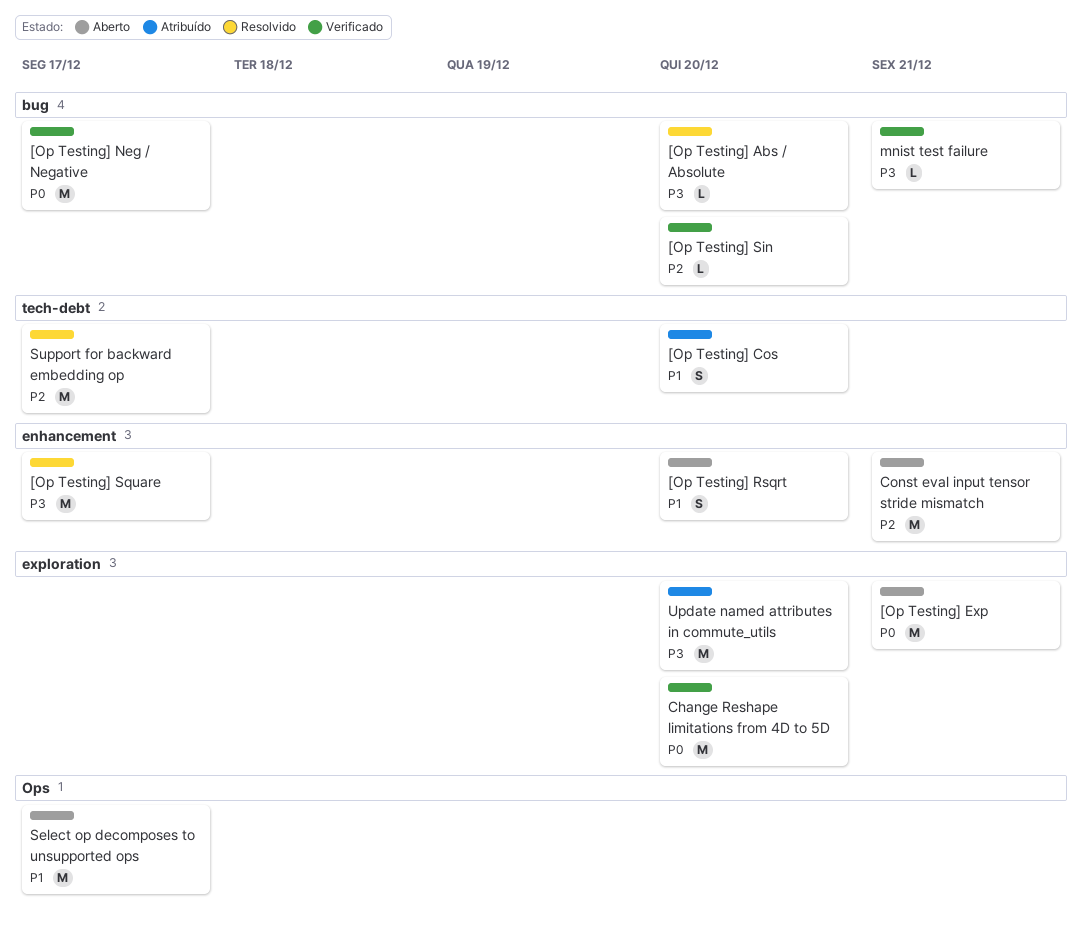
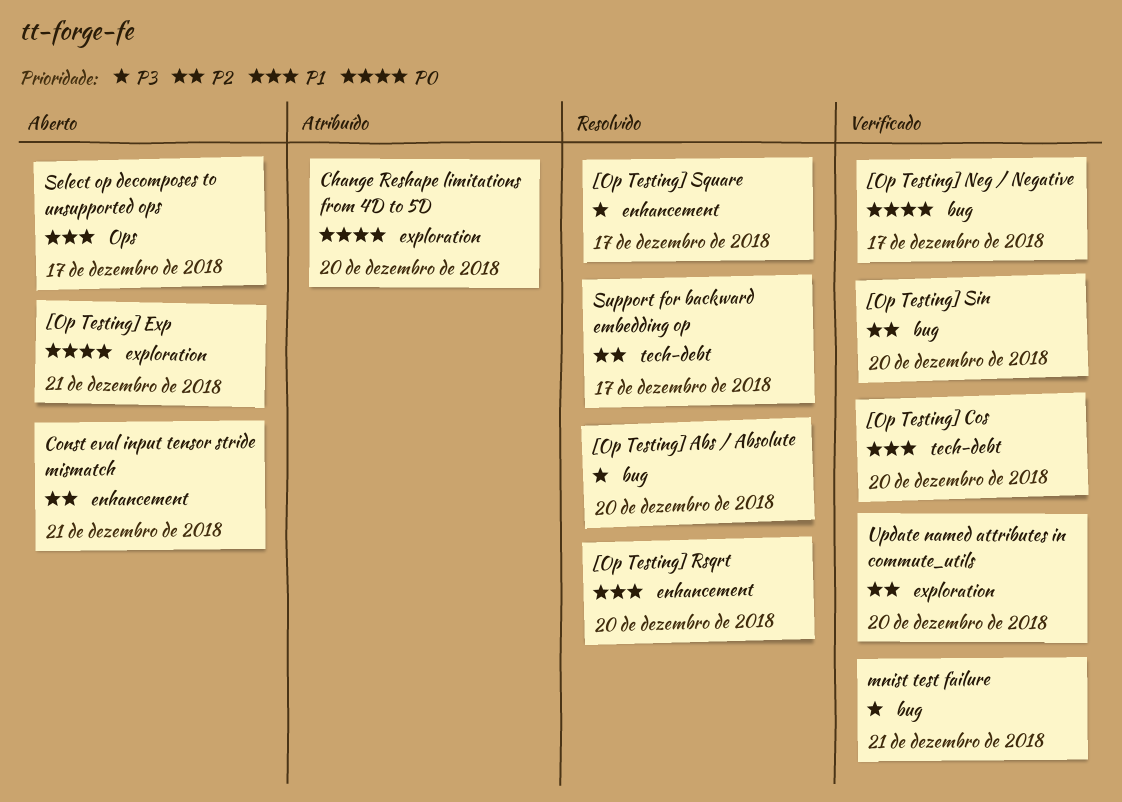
[Op Testing] Cos, status: Atribuído -> Verificado
[Op Testing] Rsqrt, status: Aberto -> Resolvido
Change Reshape limitations from 4D to 5D, status: Verificado -> Atribuído
Update named attributes in commute_utils, status: Atribuído -> Verificado
Update named attributes in commute_utils, priority: P3 -> P2

